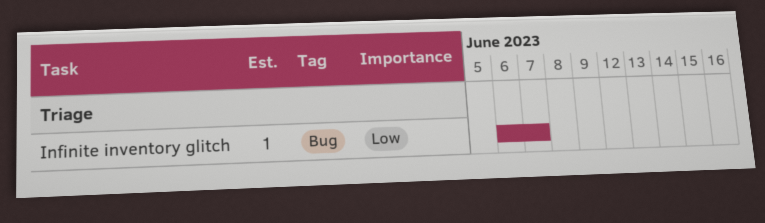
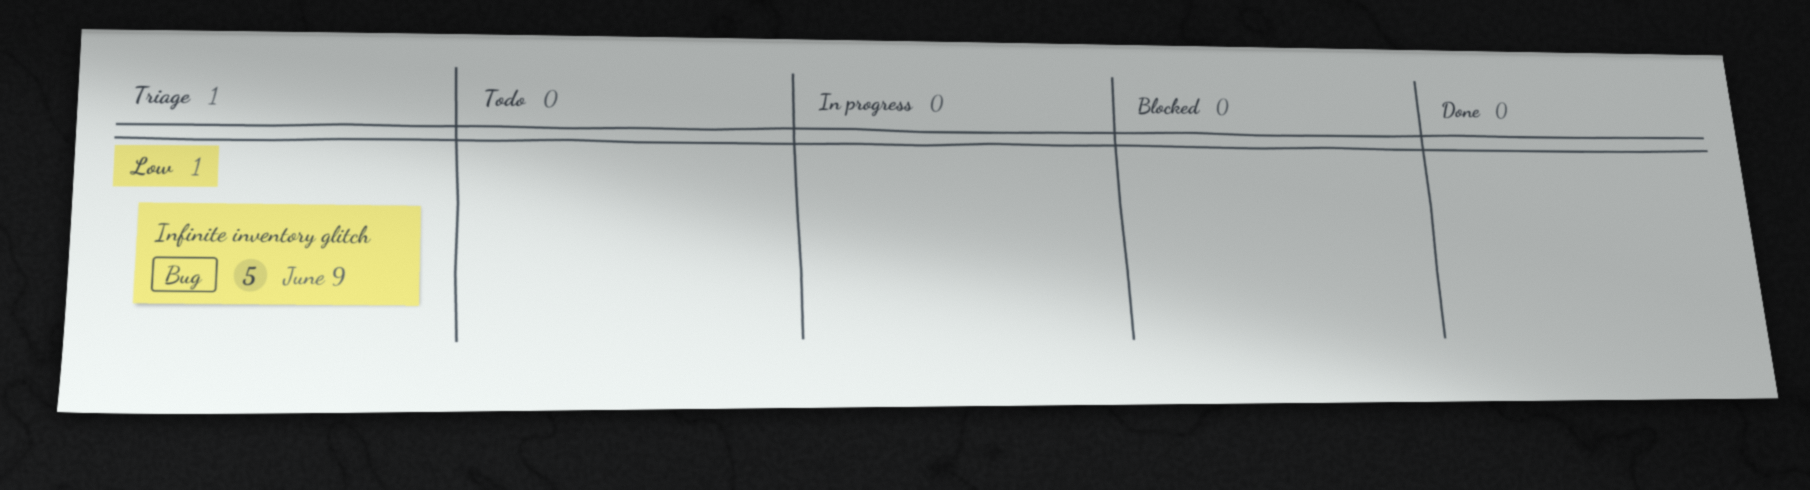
Infinite inventory glitch, estimate: 1 -> 5
Infinite inventory glitch, due: Jun 7 -> Jun 9

